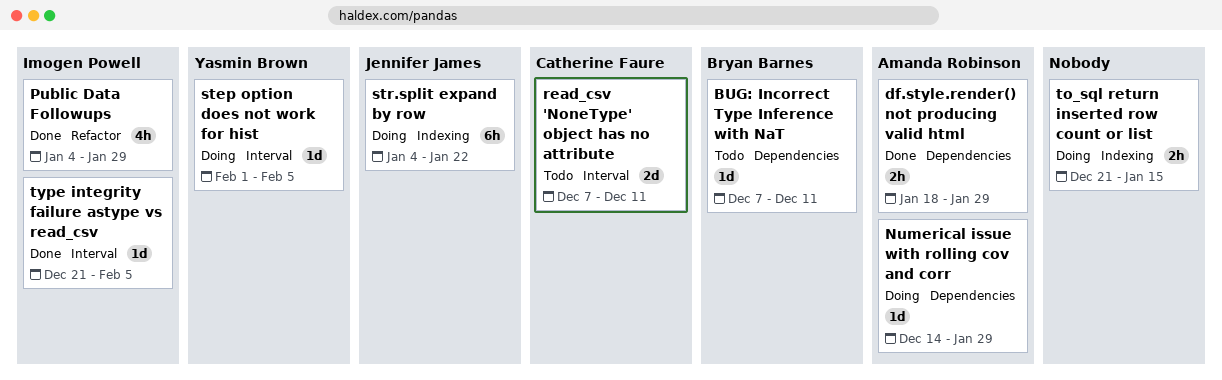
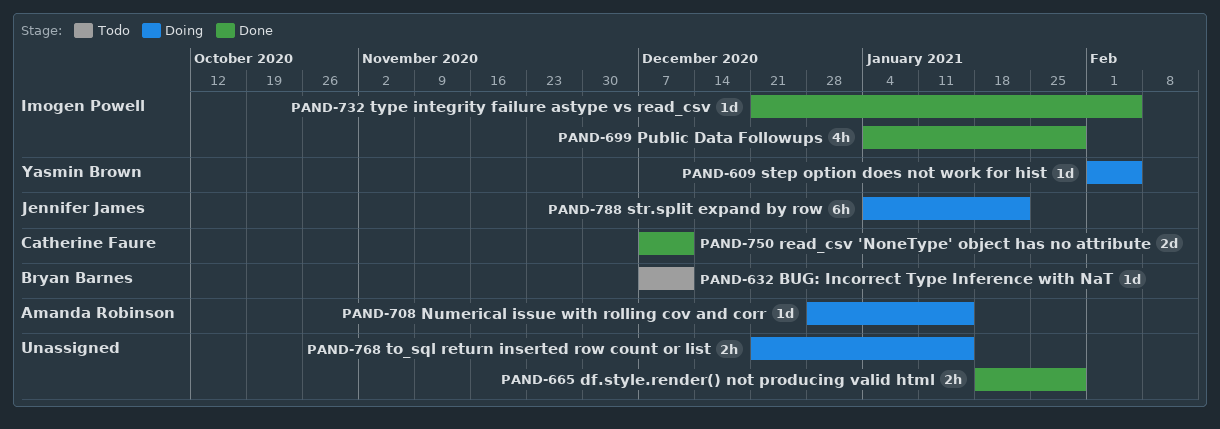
df.style.render() not producing valid html, owner: Amanda Robinson -> none
Numerical issue with rolling cov and corr, start: Dec 14 -> Dec 28
Numerical issue with rolling cov and corr, due: Jan 29 -> Jan 15
read_csv 'NoneType' object has no attribute, status: Todo -> Done

